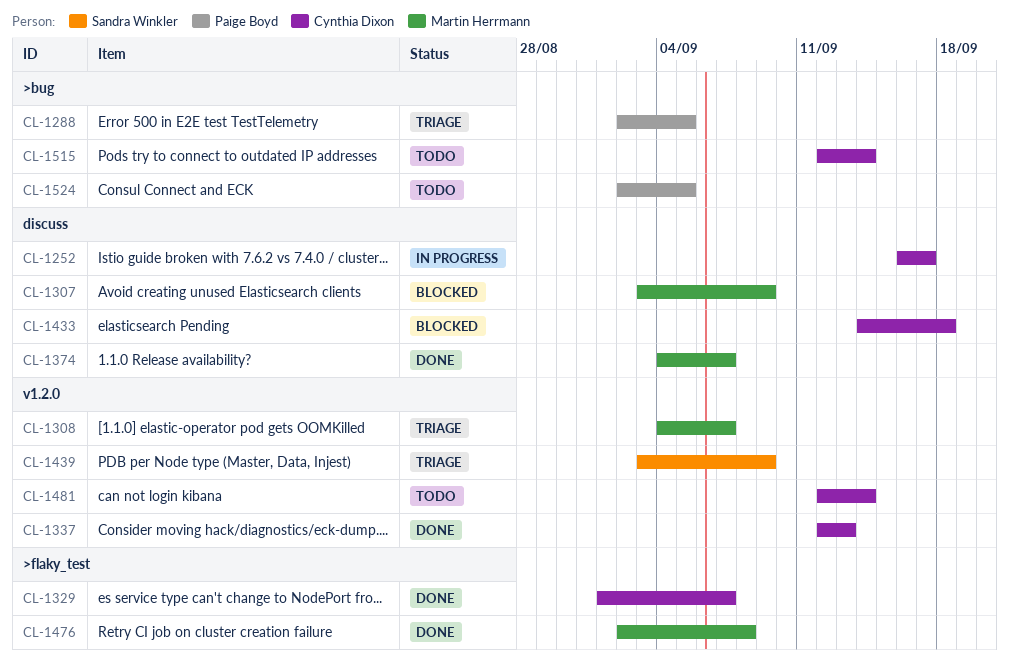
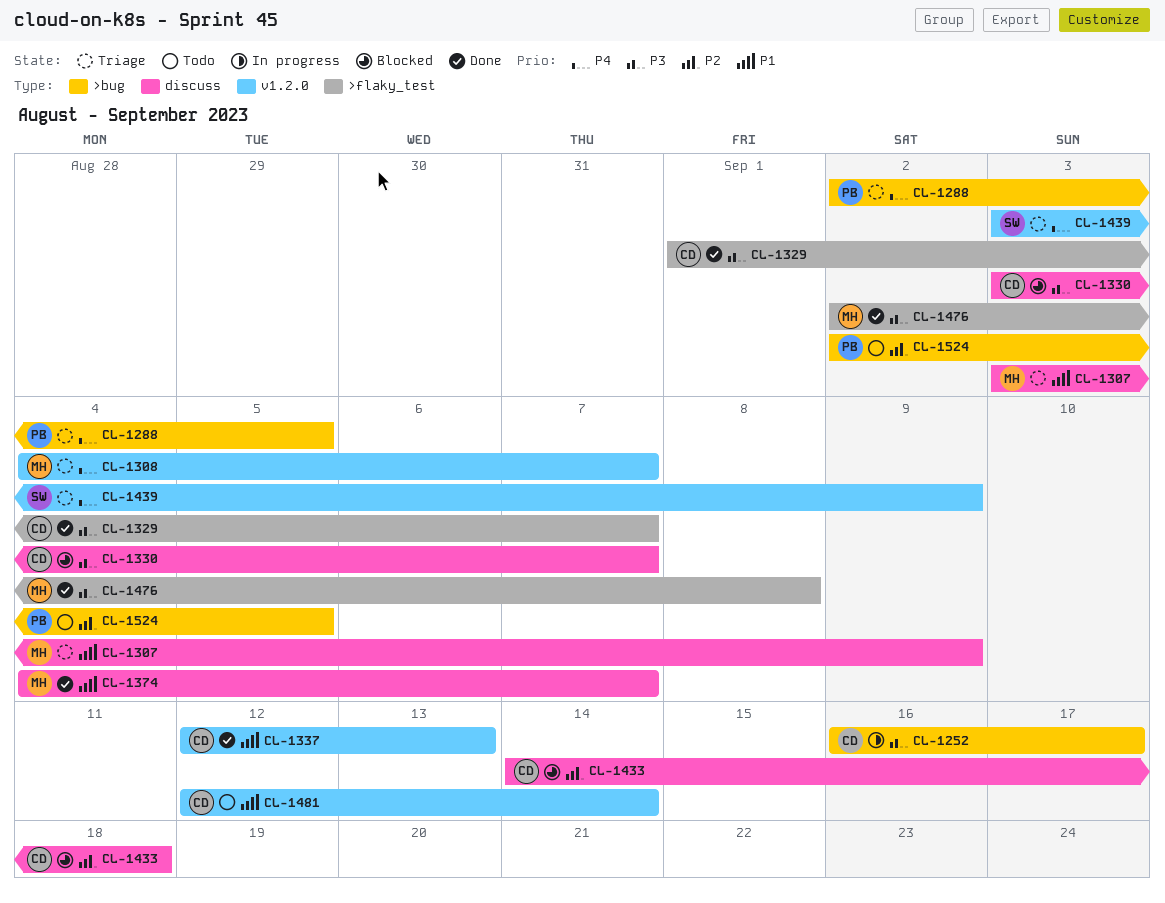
CL-1252, label: discuss -> >bug
CL-1307, status: Blocked -> Triage
CL-1330: none -> present
CL-1515: present -> none

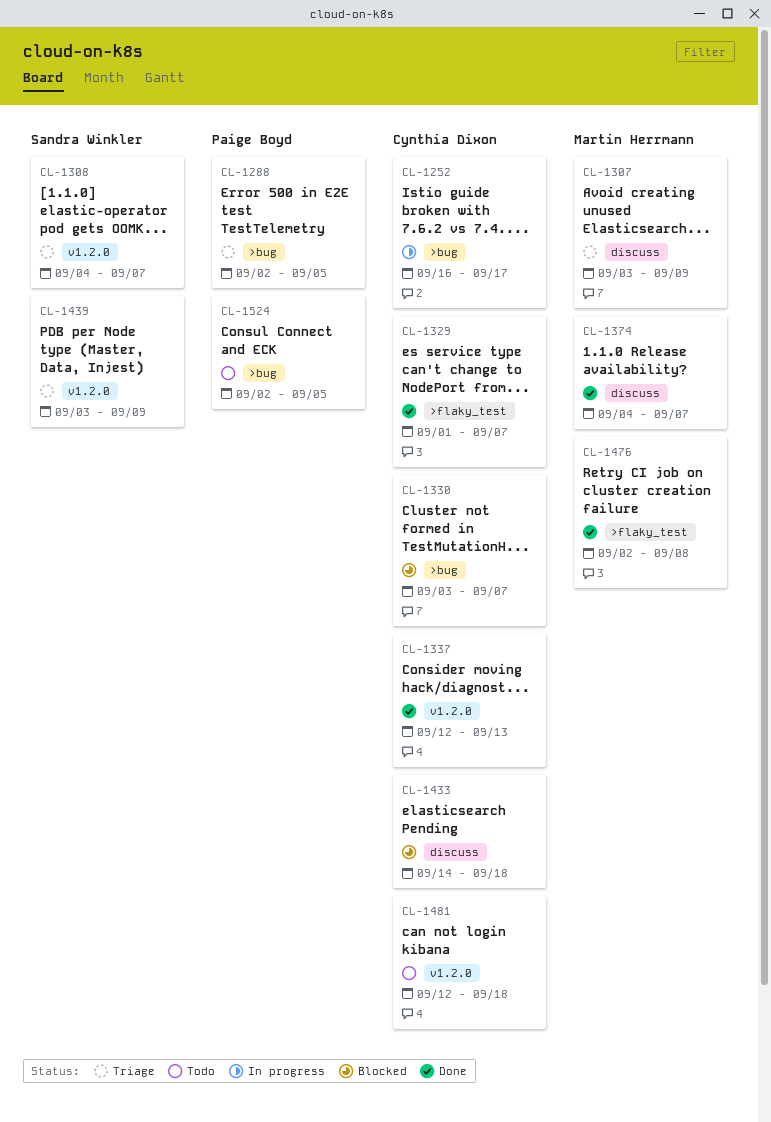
CL-1308, owner: Martin Herrmann -> Sandra Winkler
CL-1330, label: discuss -> >bug
CL-1481, due: Sep 14 -> Sep 18

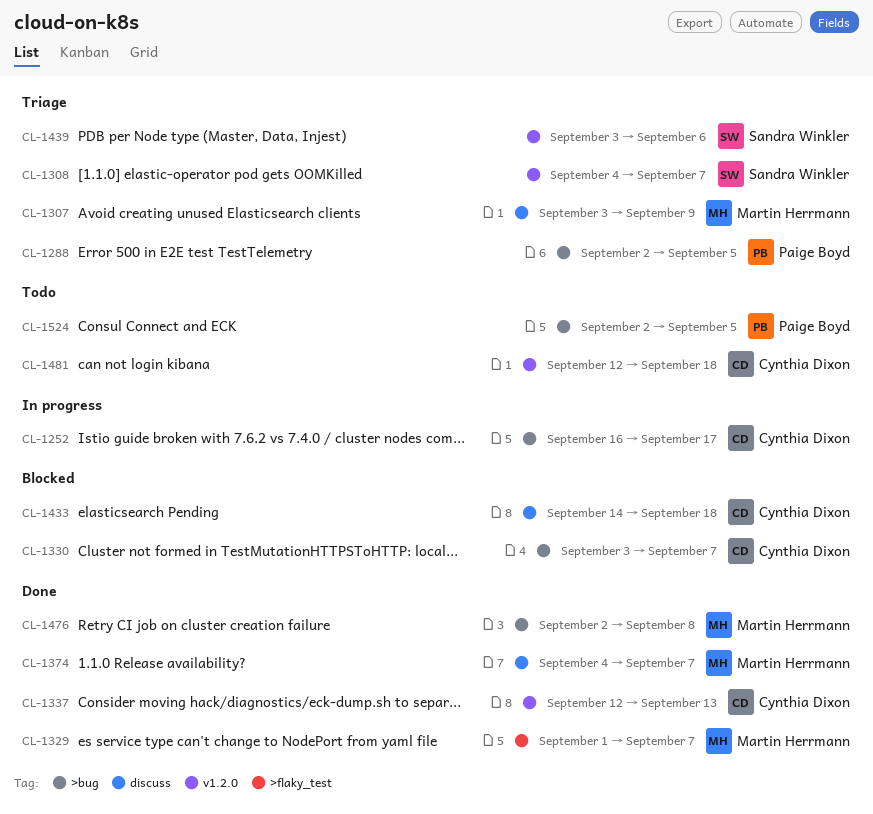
CL-1329, owner: Cynthia Dixon -> Martin Herrmann
CL-1439, due: Sep 9 -> Sep 6
CL-1476, label: >flaky_test -> >bug

